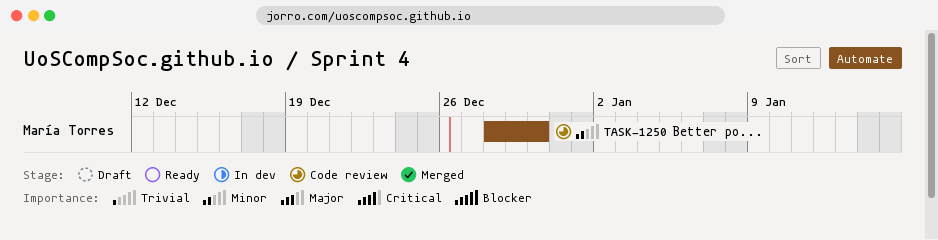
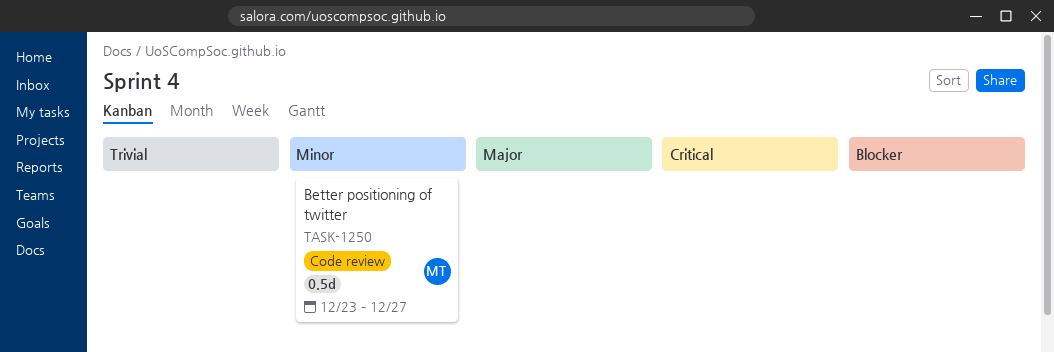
TASK-1250, start: Dec 28 -> Dec 23
TASK-1250, due: Dec 30 -> Dec 27

